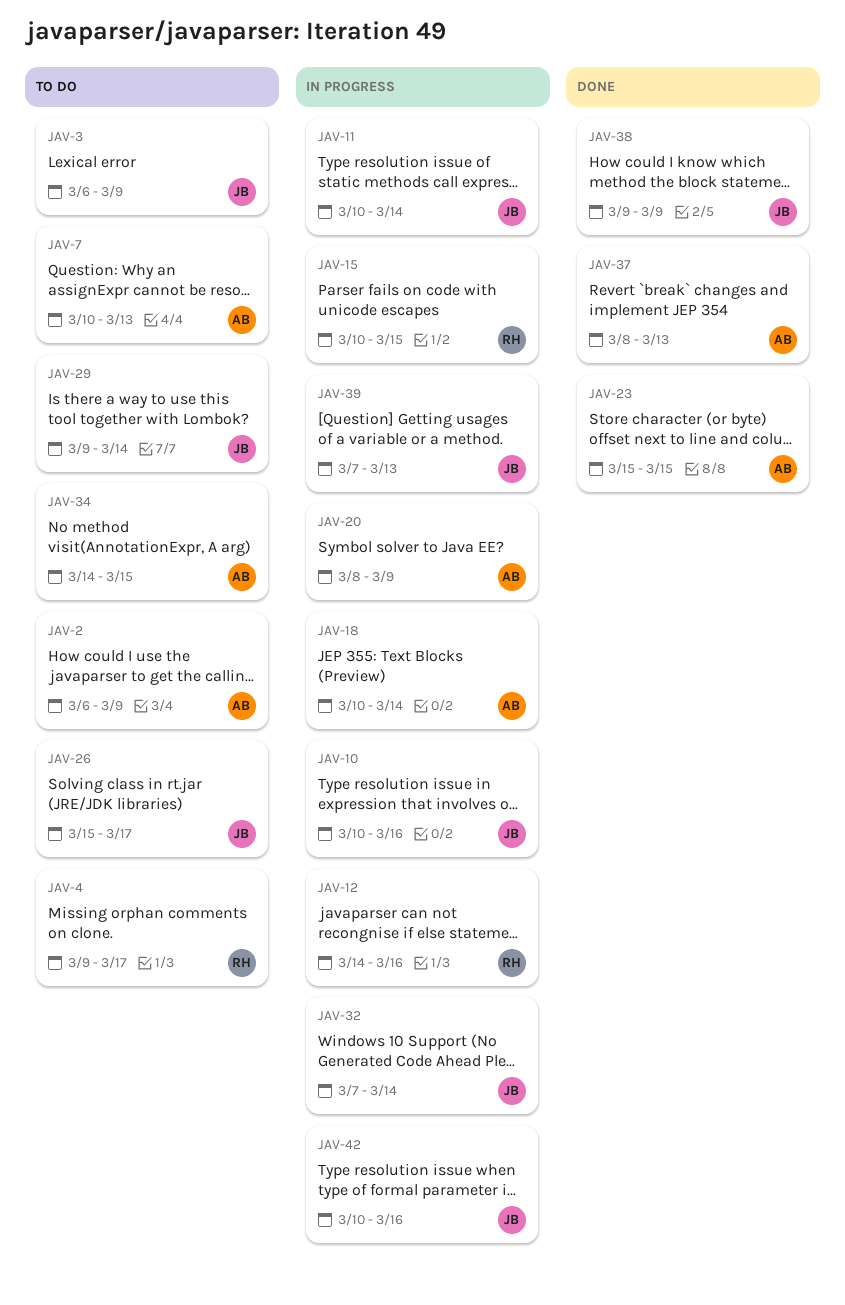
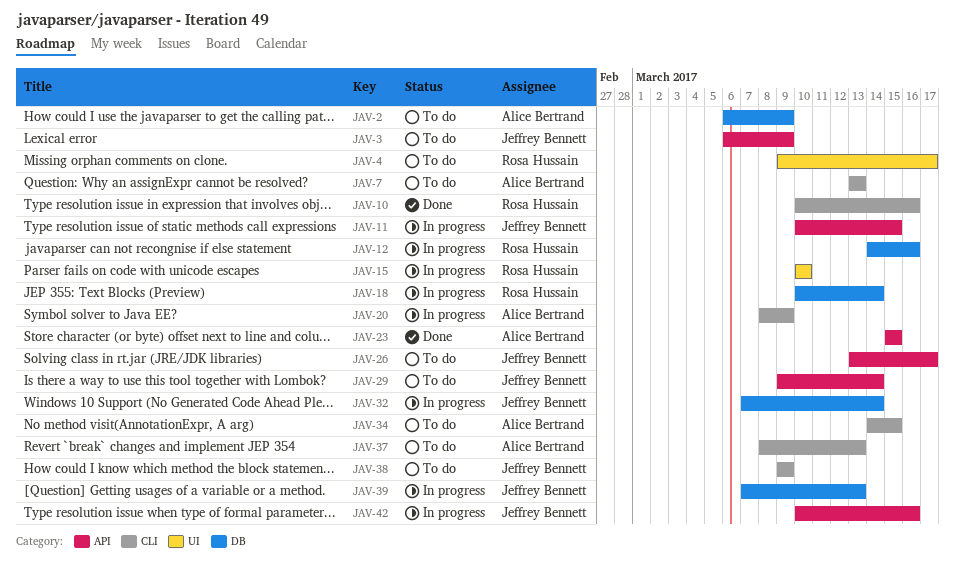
JAV-7, start: Mar 10 -> Mar 13
JAV-10, status: In progress -> Done
JAV-10, owner: Jeffrey Bennett -> Rosa Hussain
JAV-11, due: Mar 14 -> Mar 15
JAV-15, due: Mar 15 -> Mar 10
JAV-18, owner: Alice Bertrand -> Rosa Hussain
JAV-26, start: Mar 15 -> Mar 13
JAV-37, status: Done -> To do
JAV-38, status: Done -> To do

